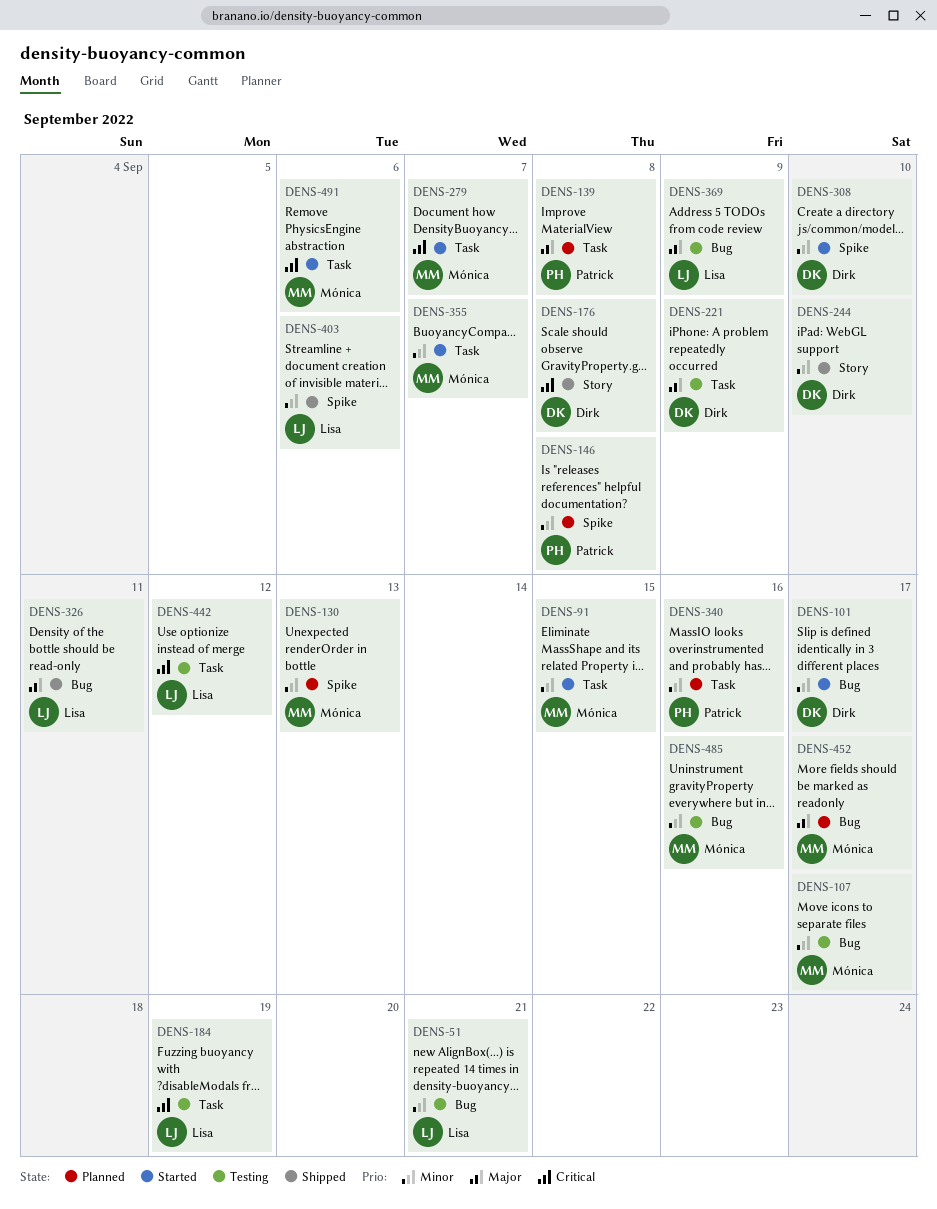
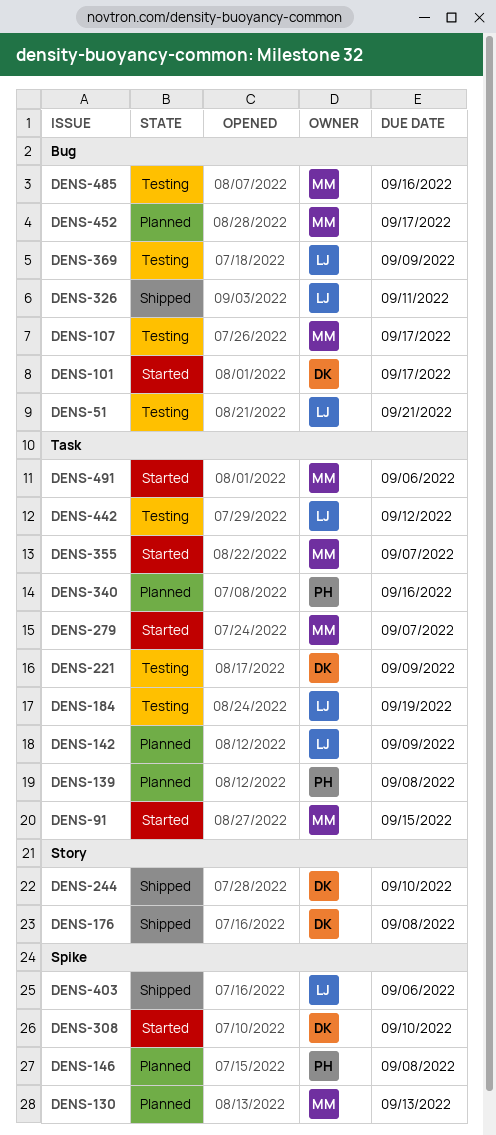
DENS-142: none -> present

